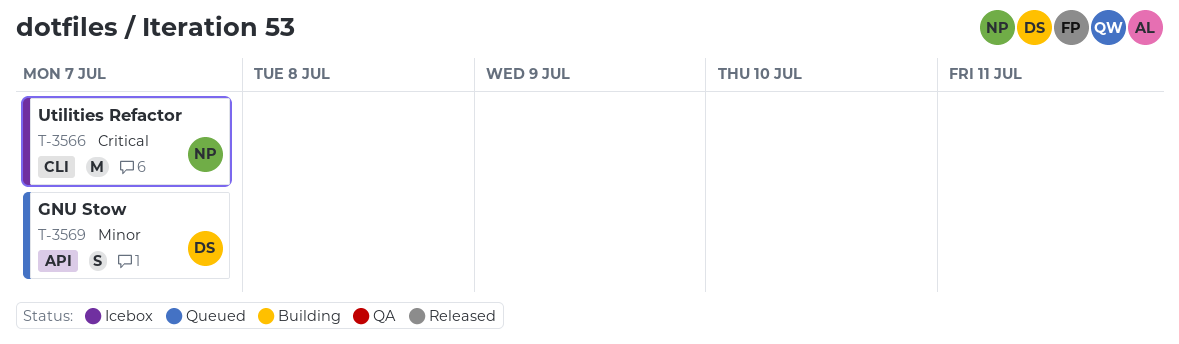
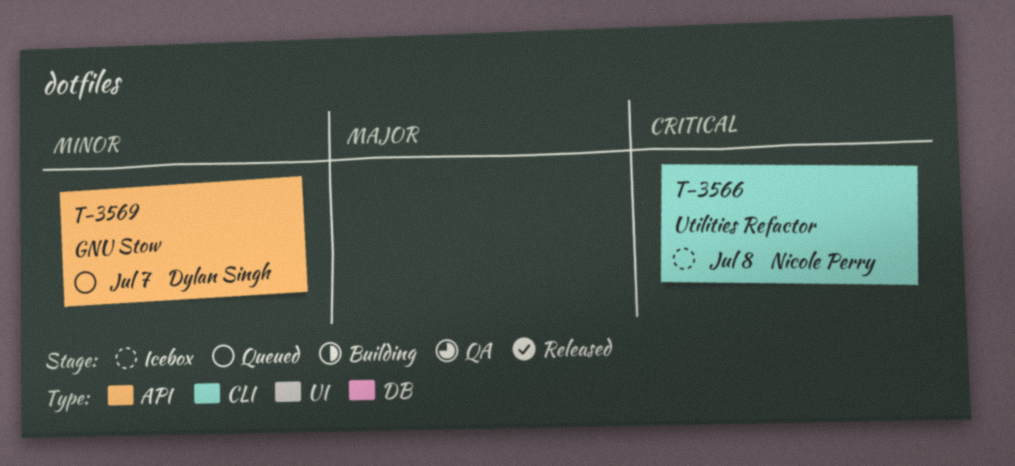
T-3566, due: Jul 7 -> Jul 8

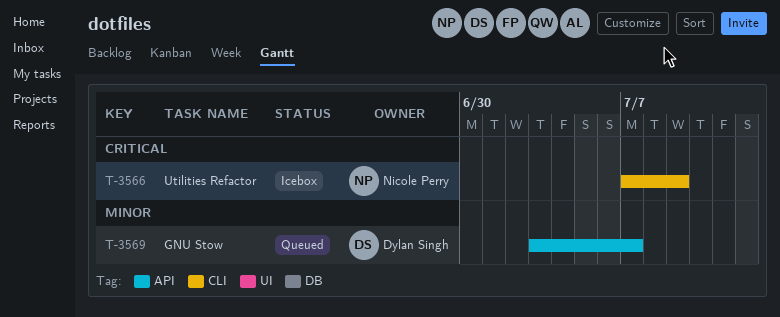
T-3566, due: Jul 8 -> Jul 9

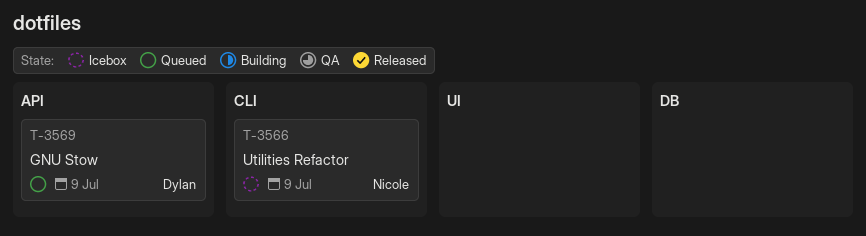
T-3569, due: Jul 7 -> Jul 9

